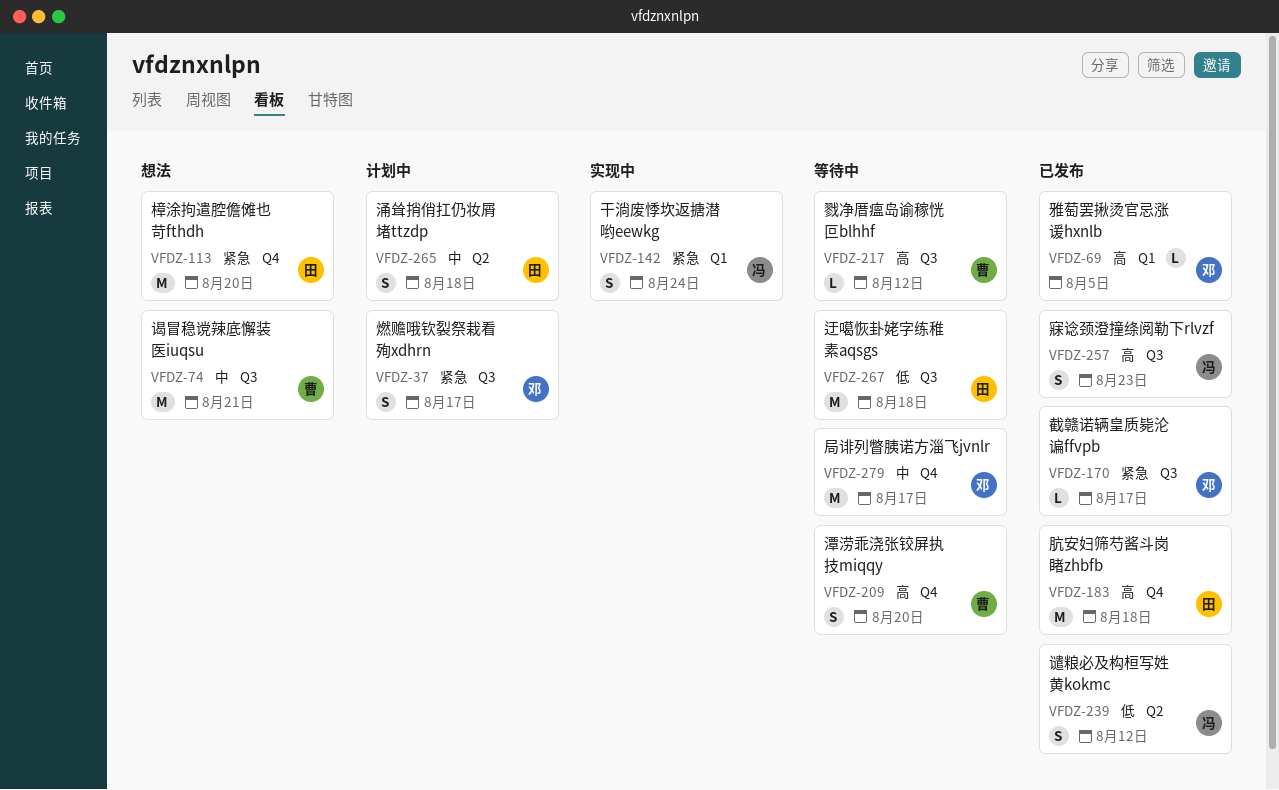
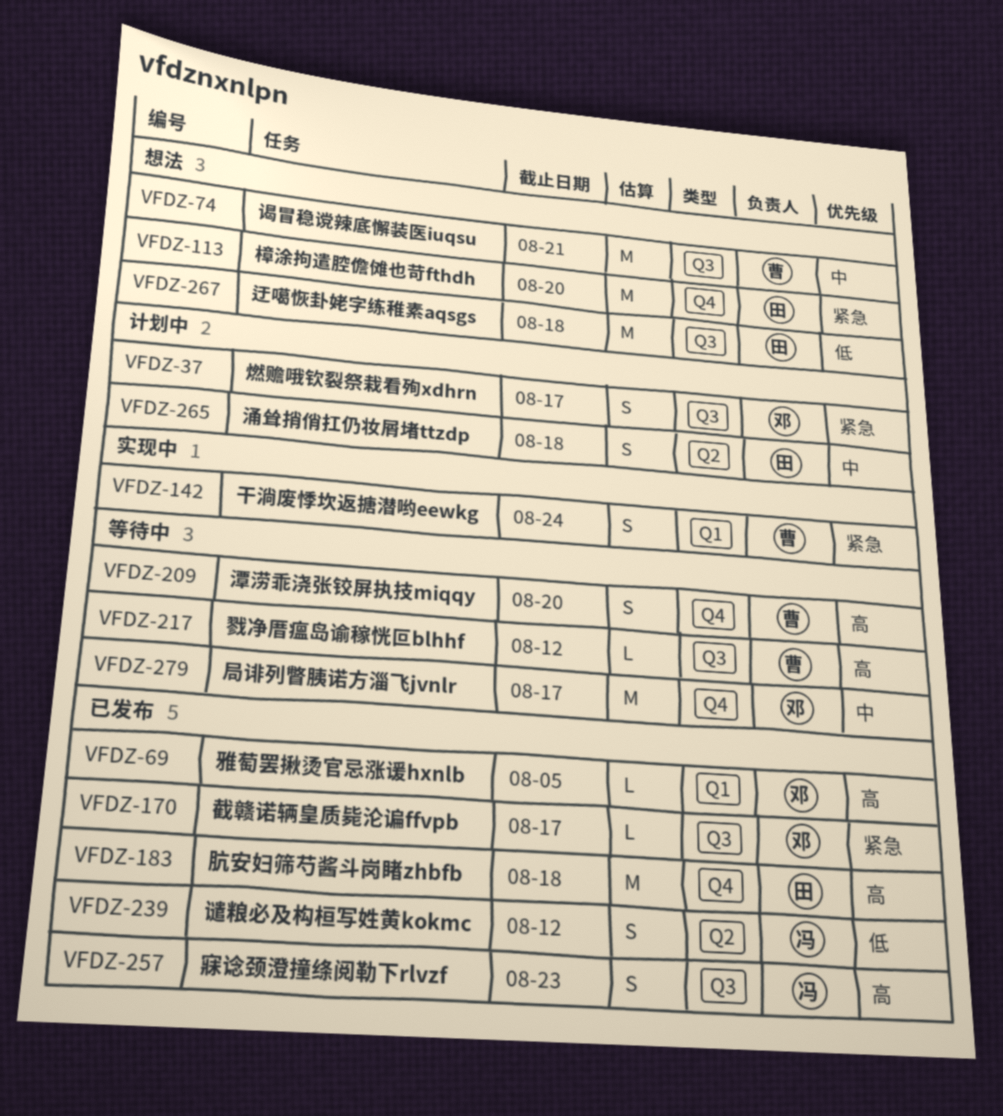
VFDZ-142, owner: 冯 -> 曹
VFDZ-267, status: 等待中 -> 想法

